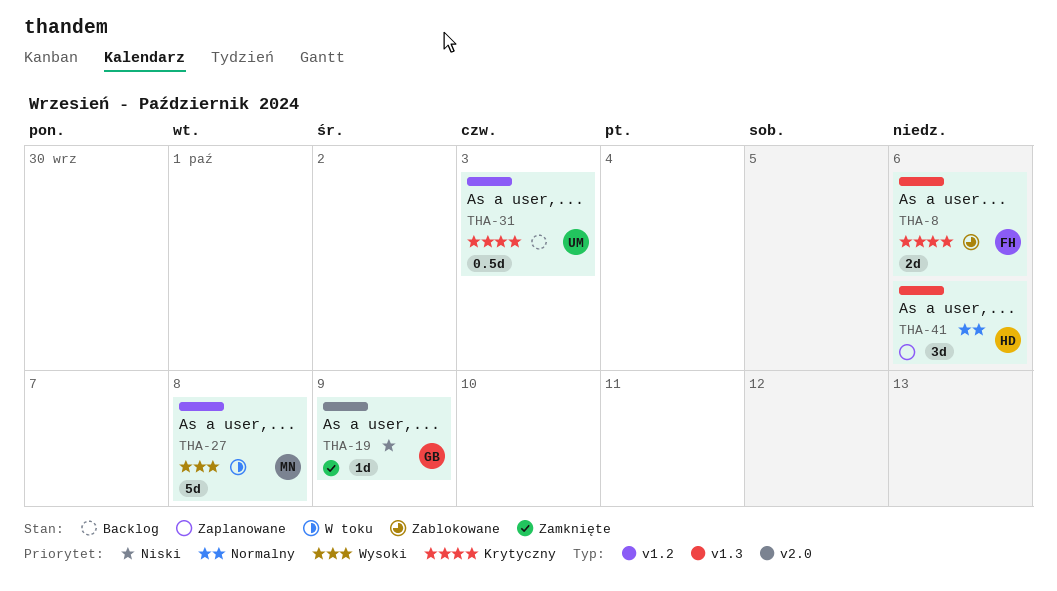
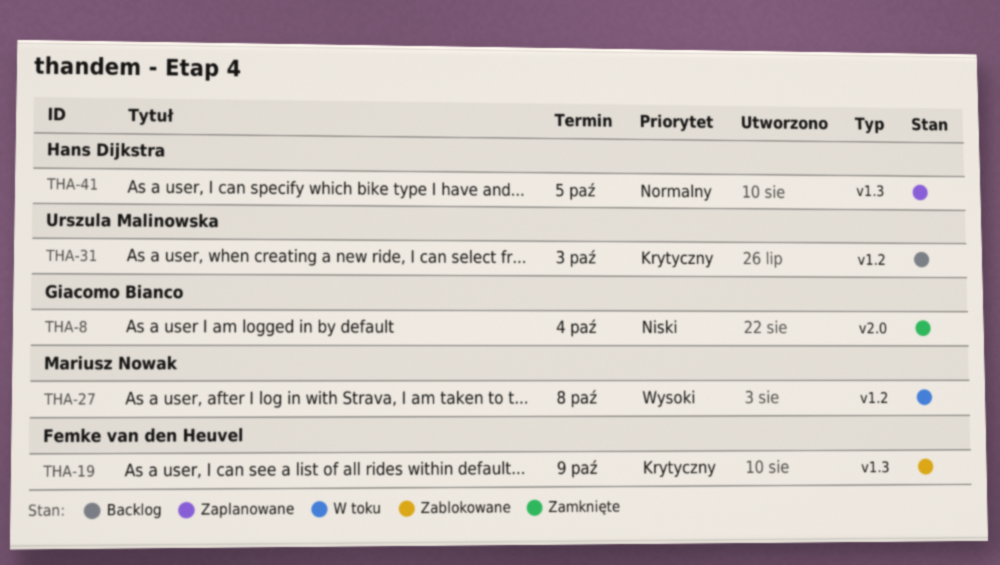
THA-8, status: Zablokowane -> Zamknięte
THA-8, owner: Femke van den Heuvel -> Giacomo Bianco
THA-8, priority: Krytyczny -> Niski
THA-8, label: v1.3 -> v2.0
THA-8, due: Oct 6 -> Oct 4
THA-19, status: Zamknięte -> Zablokowane
THA-19, owner: Giacomo Bianco -> Femke van den Heuvel
THA-19, priority: Niski -> Krytyczny
THA-19, label: v2.0 -> v1.3
THA-41, due: Oct 6 -> Oct 5

